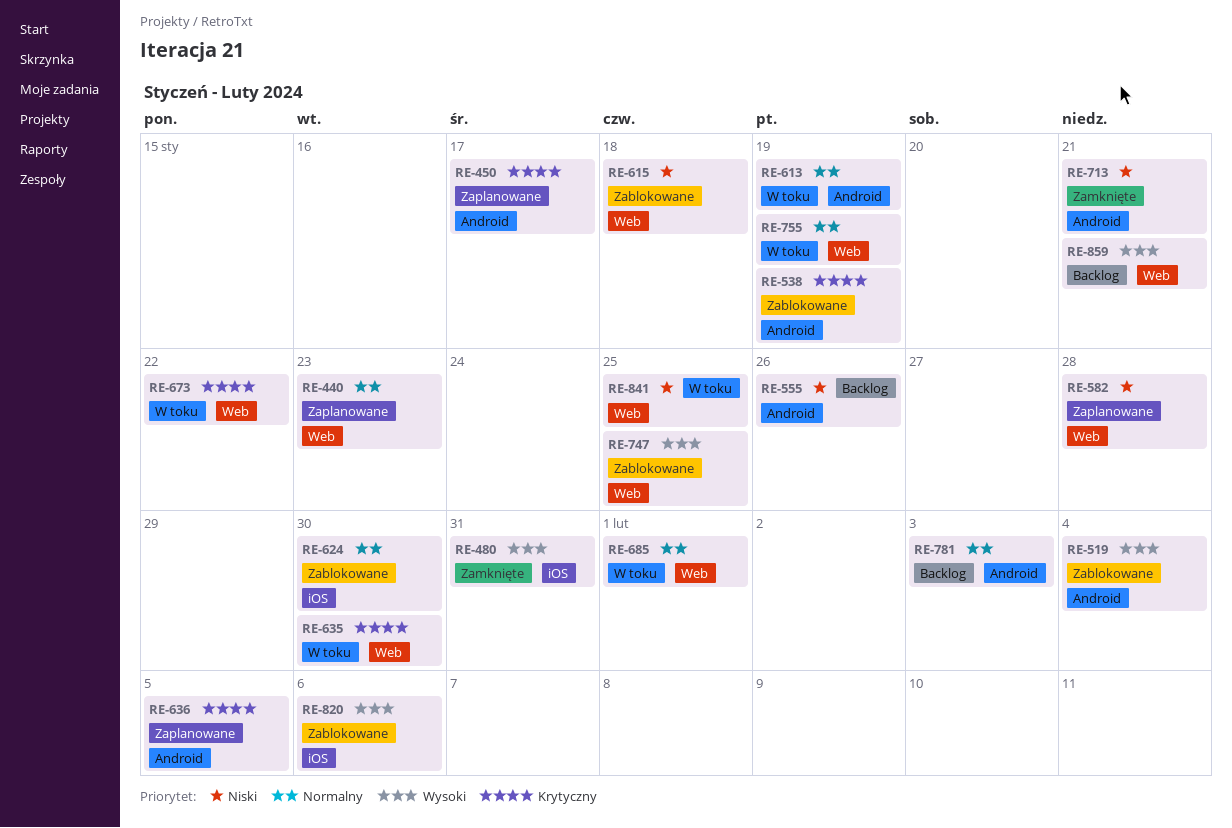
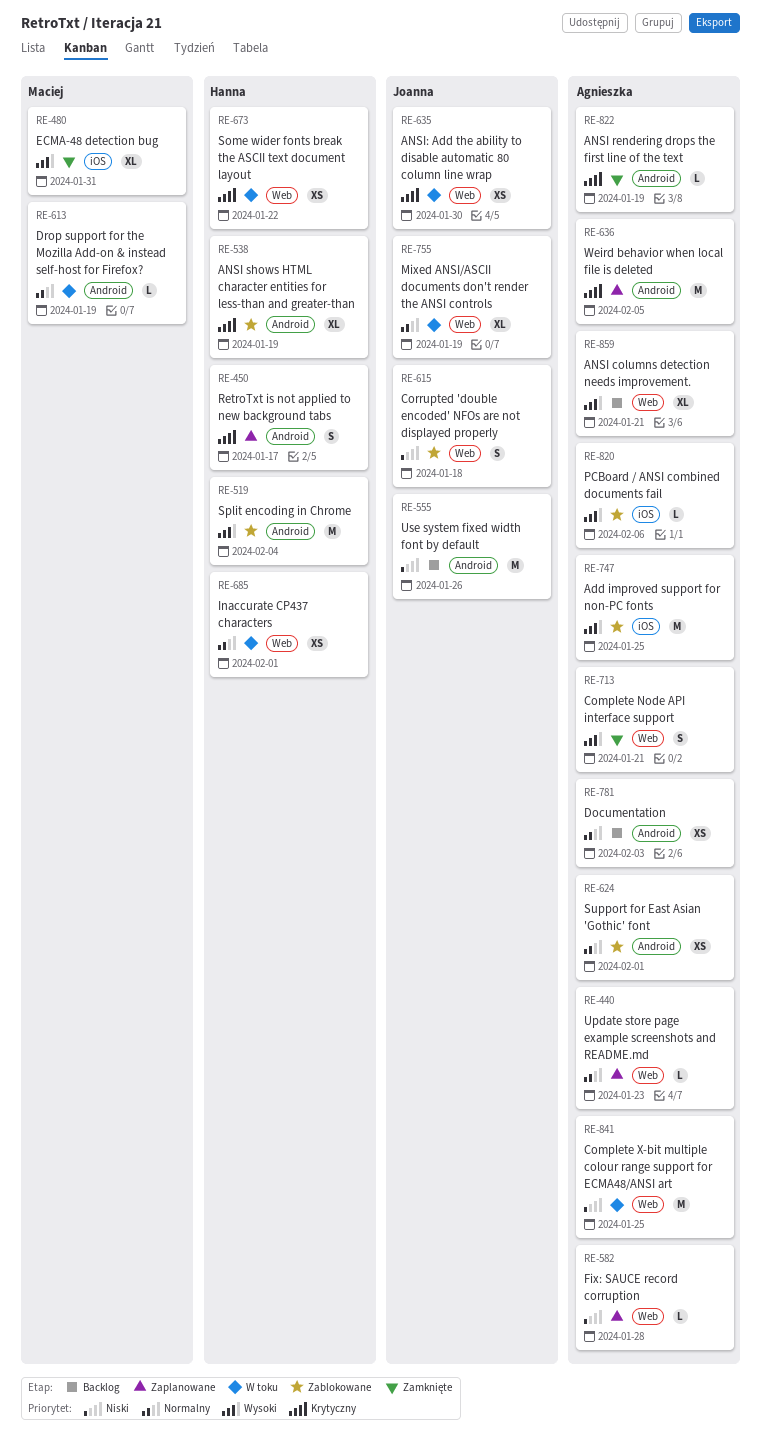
RE-624, label: iOS -> Android
RE-624, due: Jan 30 -> Feb 1
RE-713, priority: Niski -> Wysoki
RE-713, label: Android -> Web
RE-747, label: Web -> iOS
RE-822: none -> present

